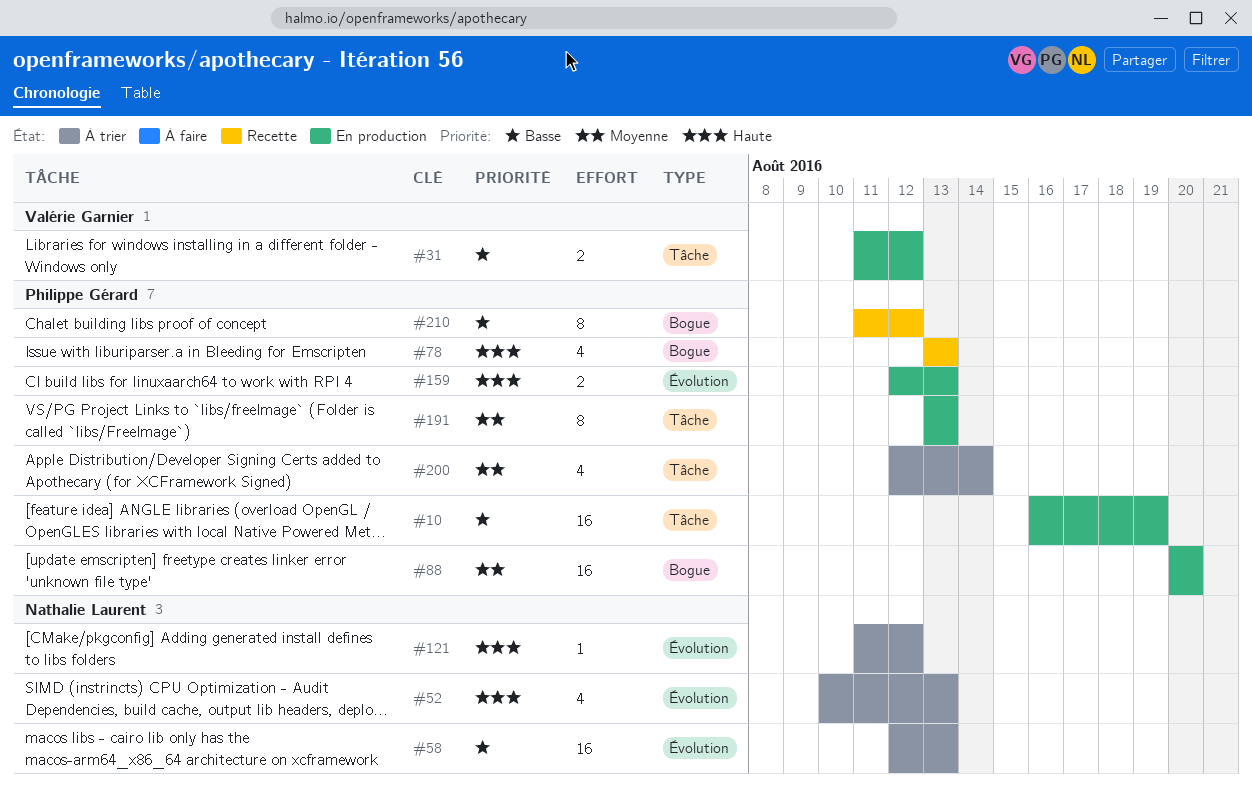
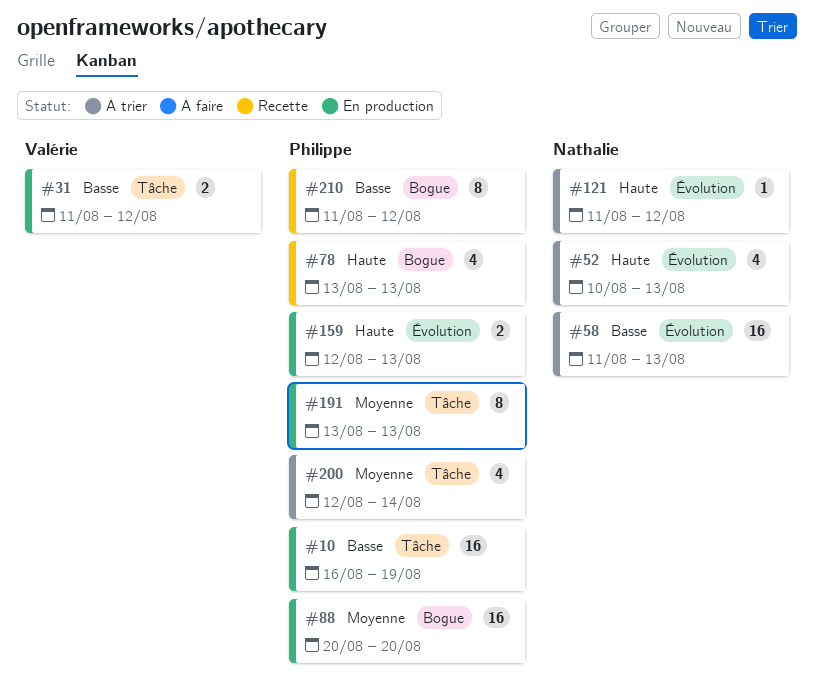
#58, start: Aug 12 -> Aug 11

